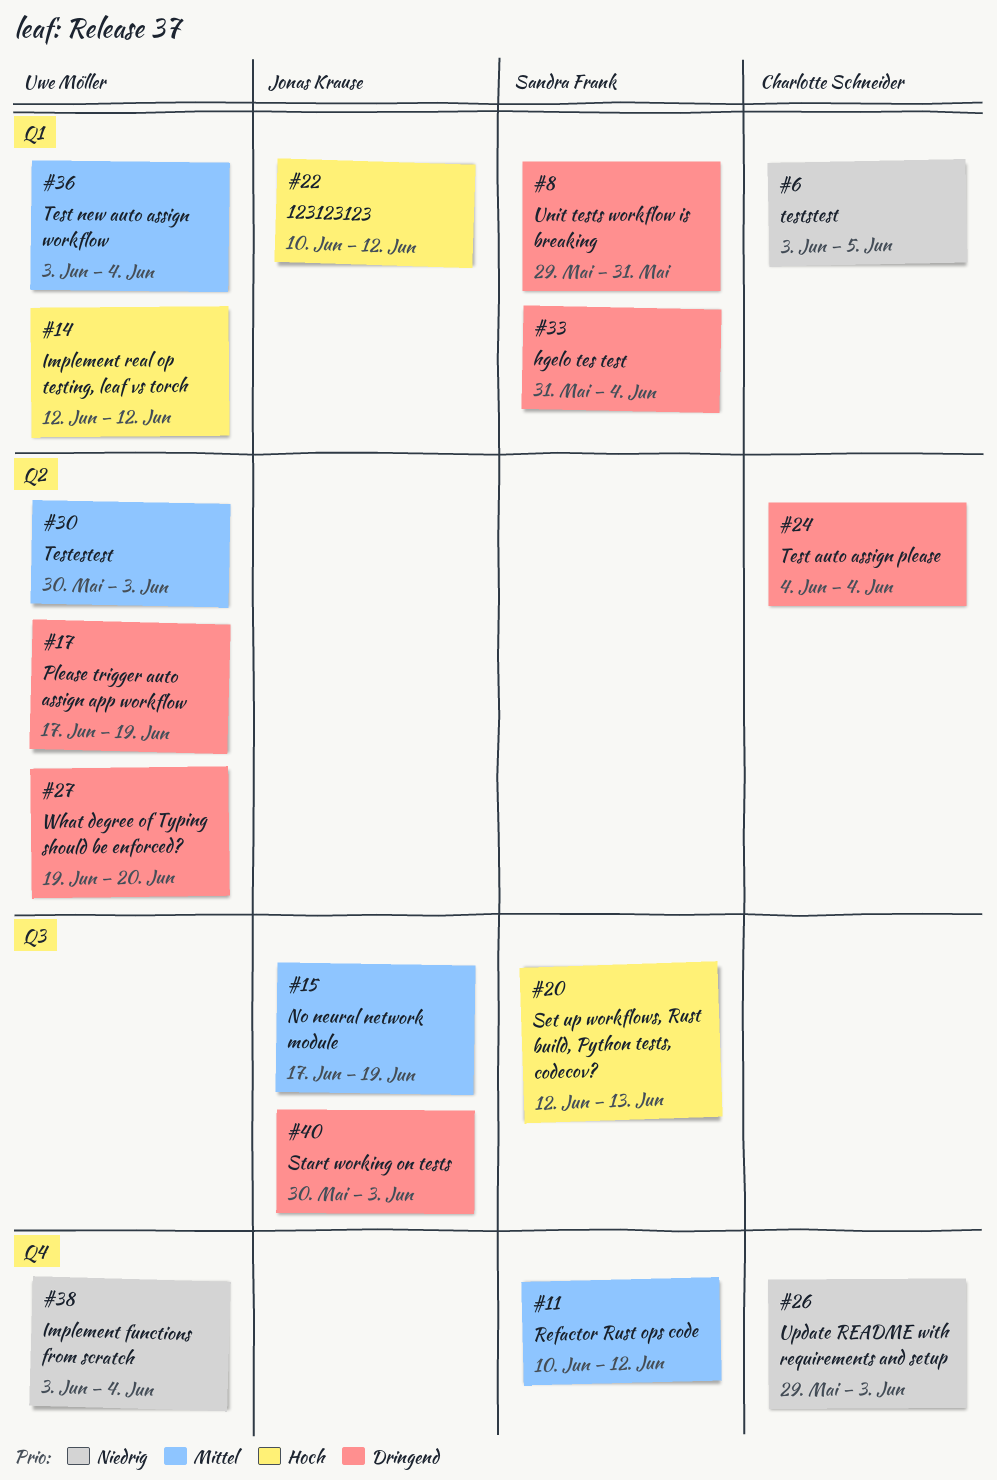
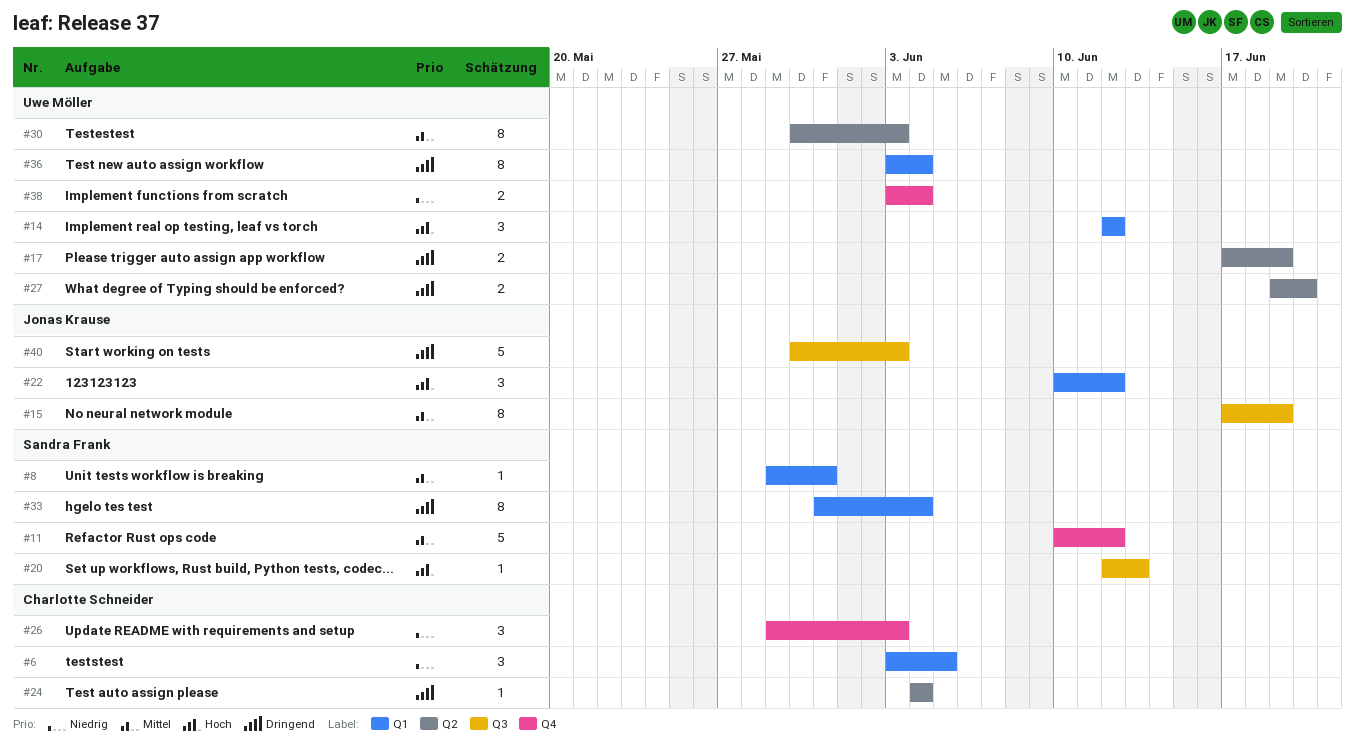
#8, priority: Dringend -> Mittel
#36, priority: Mittel -> Dringend

